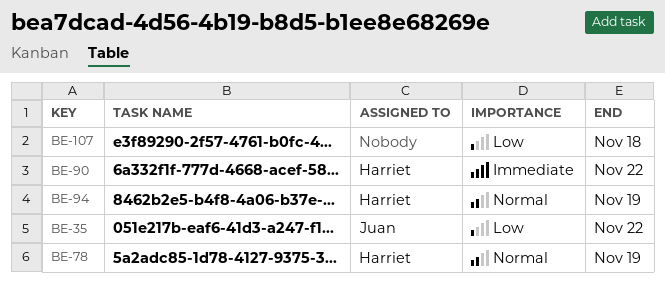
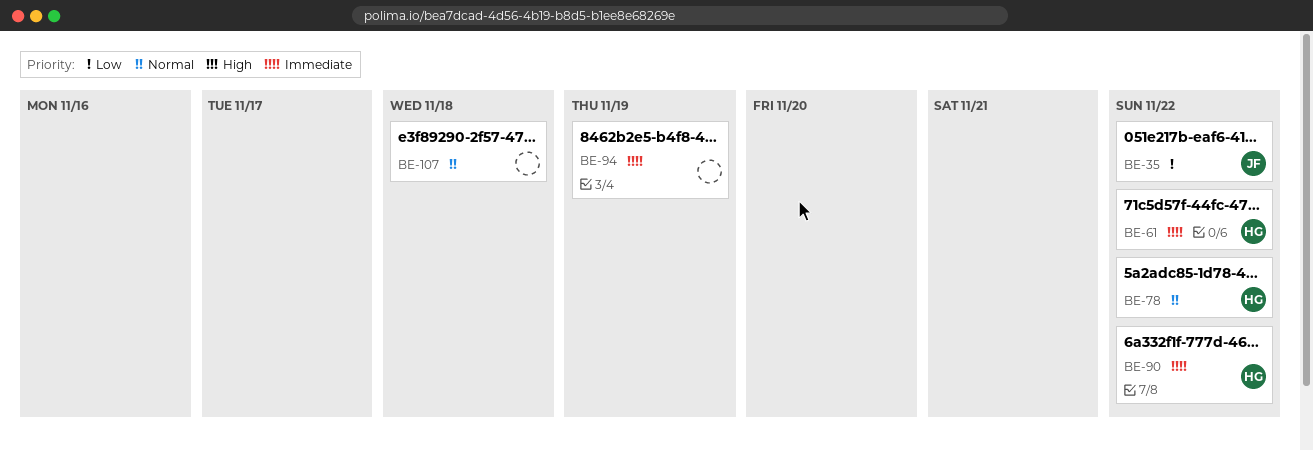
BE-61: none -> present
BE-78, due: Nov 19 -> Nov 22
BE-94, owner: Harriet -> none
BE-94, priority: Normal -> Immediate
BE-107, priority: Low -> Normal

